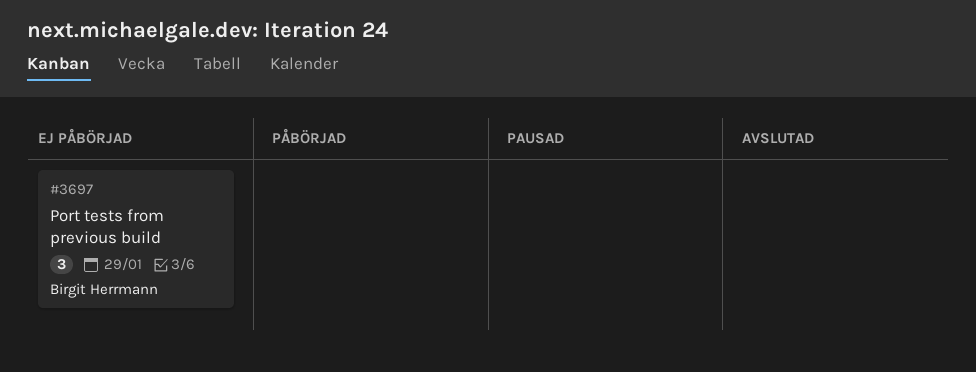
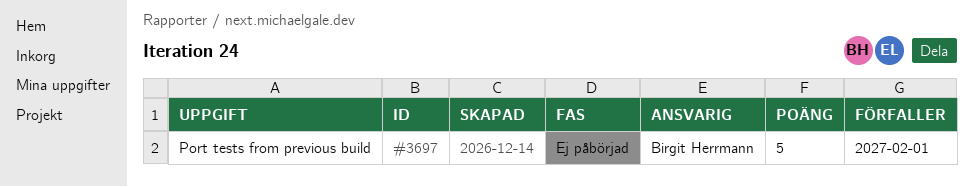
#3697, estimate: 3 -> 5
#3697, due: Jan 29 -> Feb 1

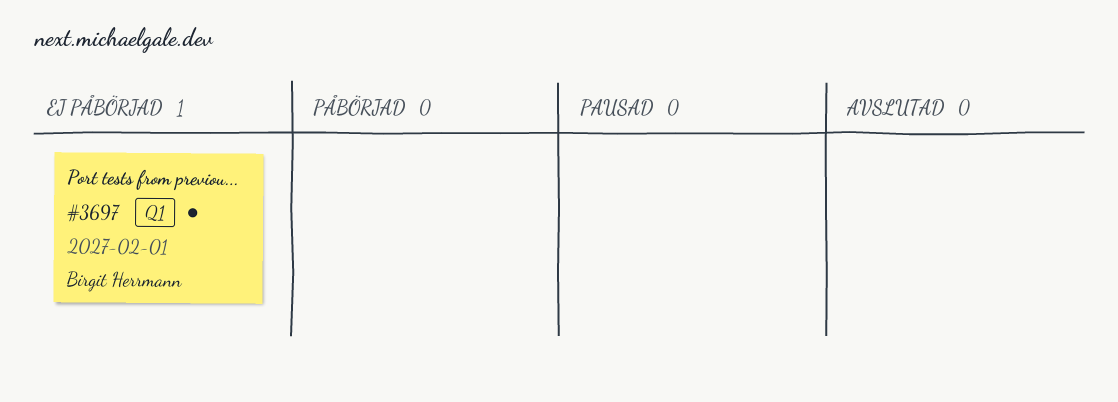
#3697, estimate: 5 -> 1

